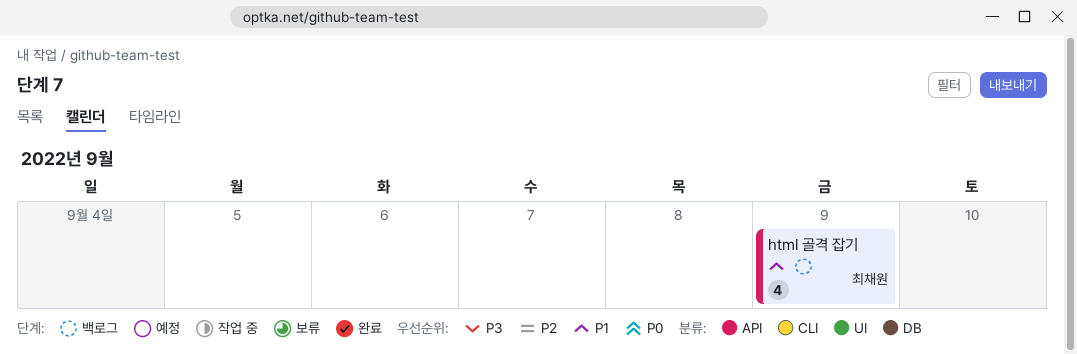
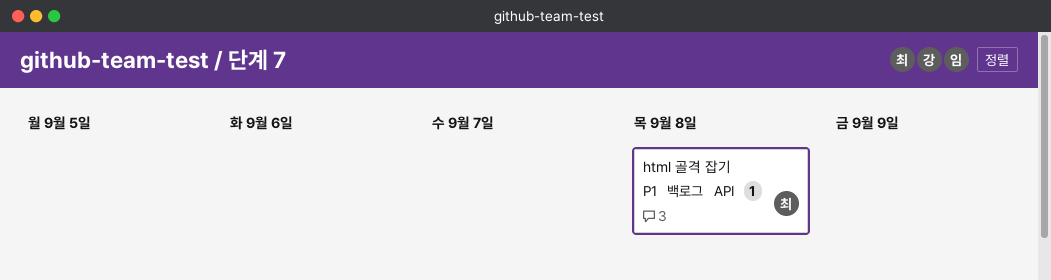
html 골격 잡기, estimate: 4 -> 1
html 골격 잡기, due: Sep 9 -> Sep 8

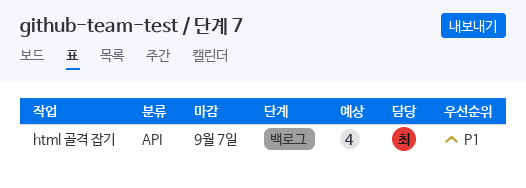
html 골격 잡기, estimate: 1 -> 4
html 골격 잡기, due: Sep 8 -> Sep 7

